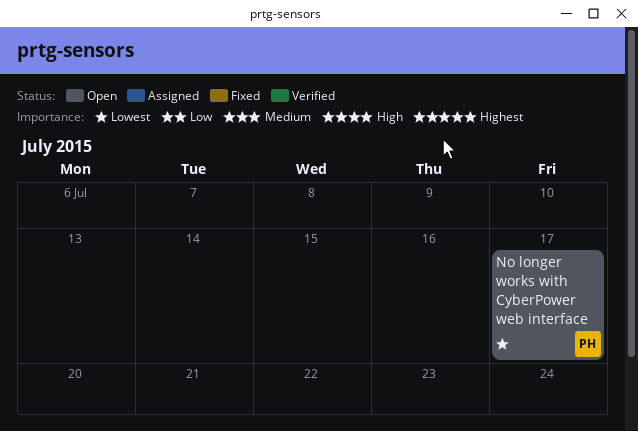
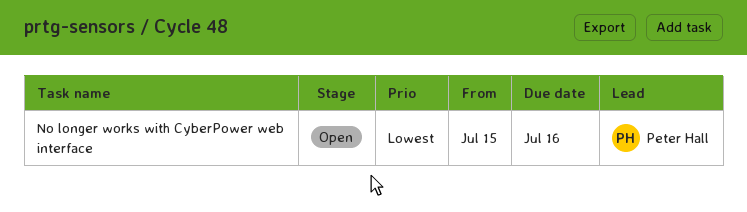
No longer works with CyberPower web interface, due: Jul 17 -> Jul 16

